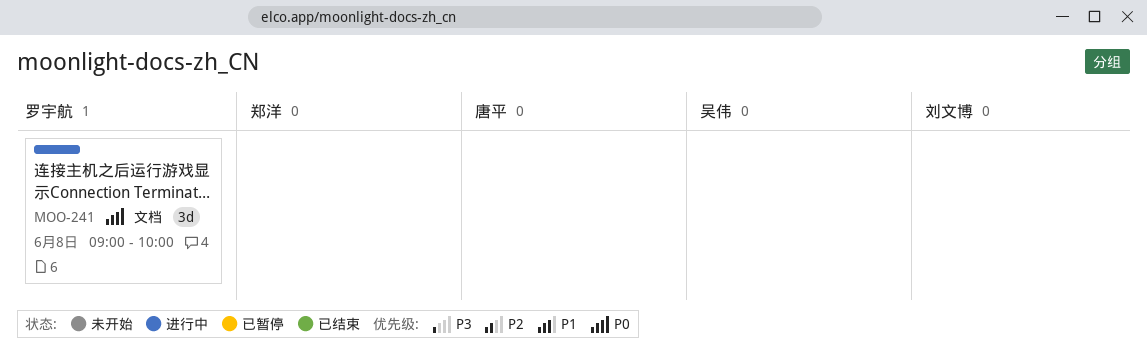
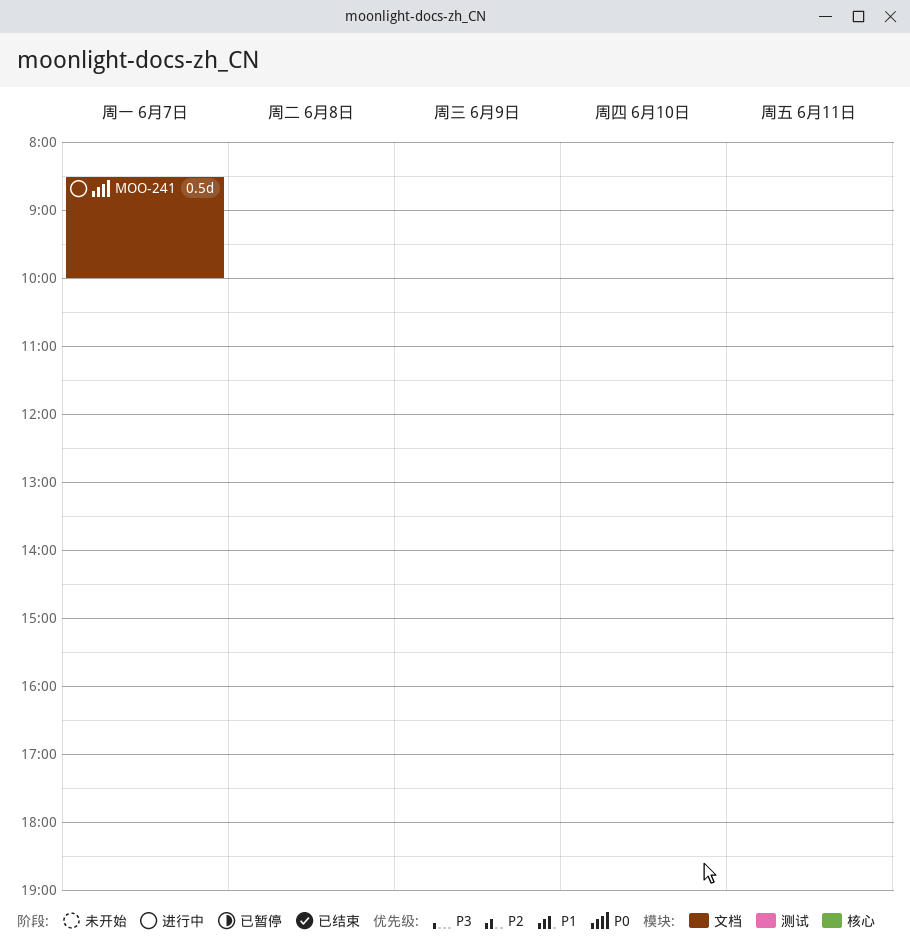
MOO-241, estimate: 3d -> 0.5d
MOO-241, day: Jun 8 -> Jun 7
MOO-241, begins: 09:00 -> 08:30

